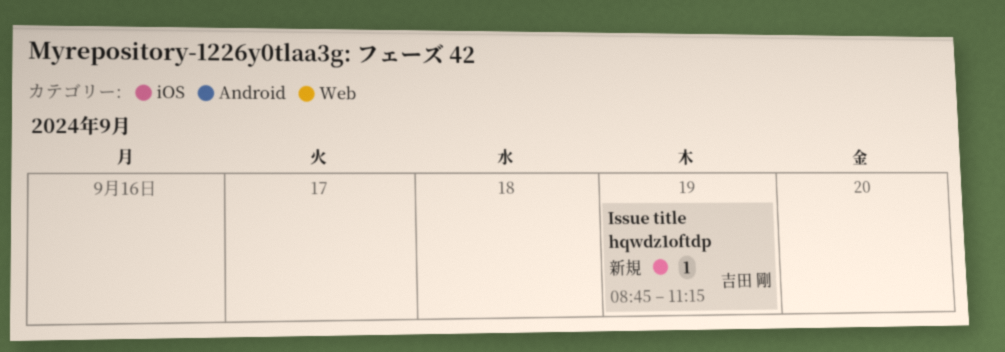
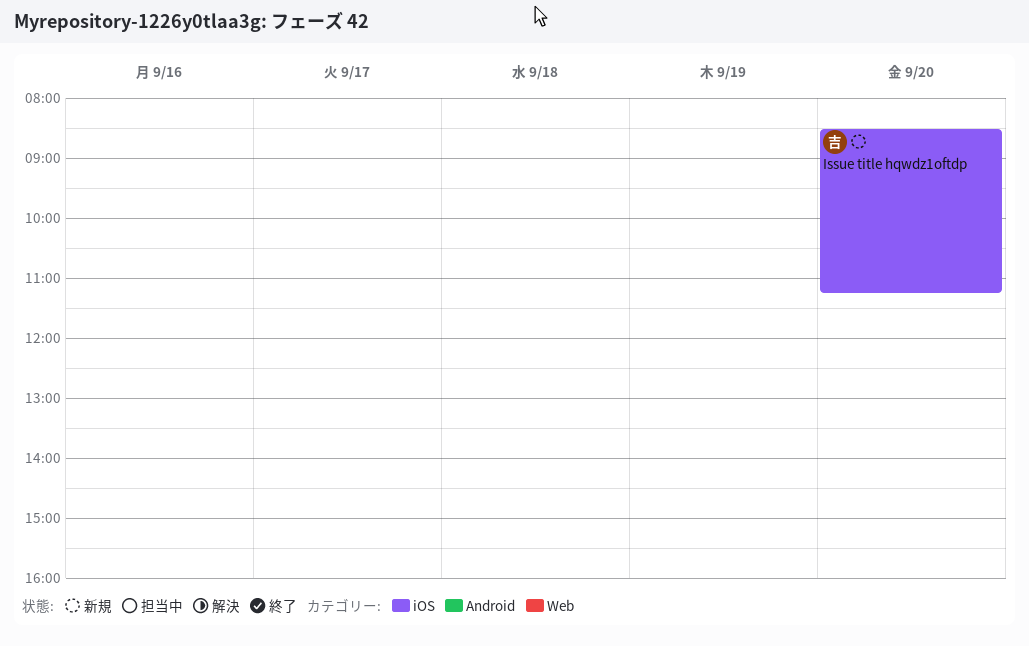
Issue title hqwdz1oftdp, day: Sep 19 -> Sep 20
Issue title hqwdz1oftdp, begins: 08:45 -> 08:30

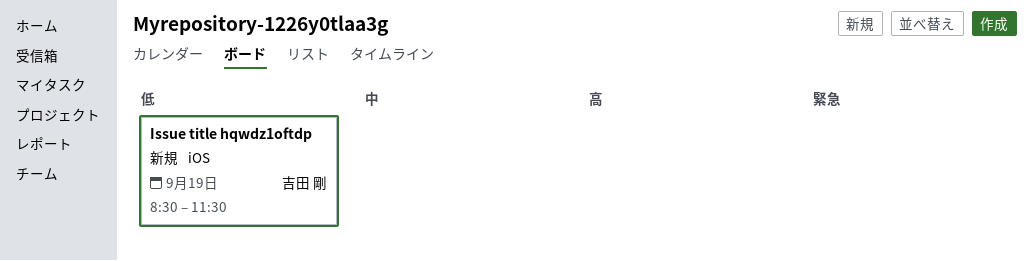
Issue title hqwdz1oftdp, day: Sep 20 -> Sep 19
Issue title hqwdz1oftdp, ends: 11:15 -> 11:30

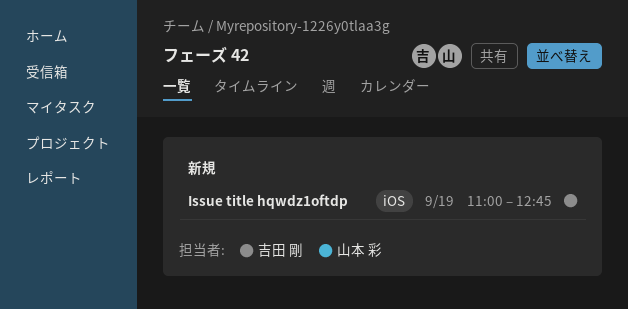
Issue title hqwdz1oftdp, begins: 08:30 -> 11:00
Issue title hqwdz1oftdp, ends: 11:30 -> 12:45

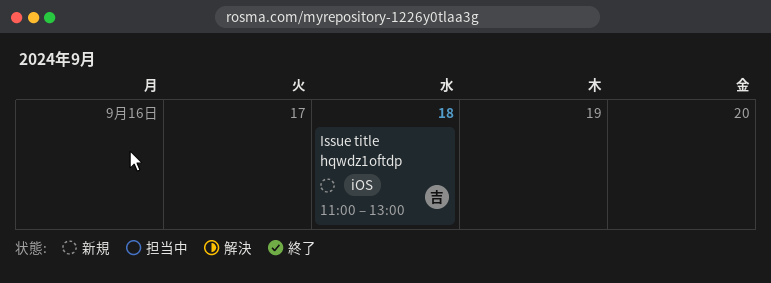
Issue title hqwdz1oftdp, day: Sep 19 -> Sep 18
Issue title hqwdz1oftdp, ends: 12:45 -> 13:00

